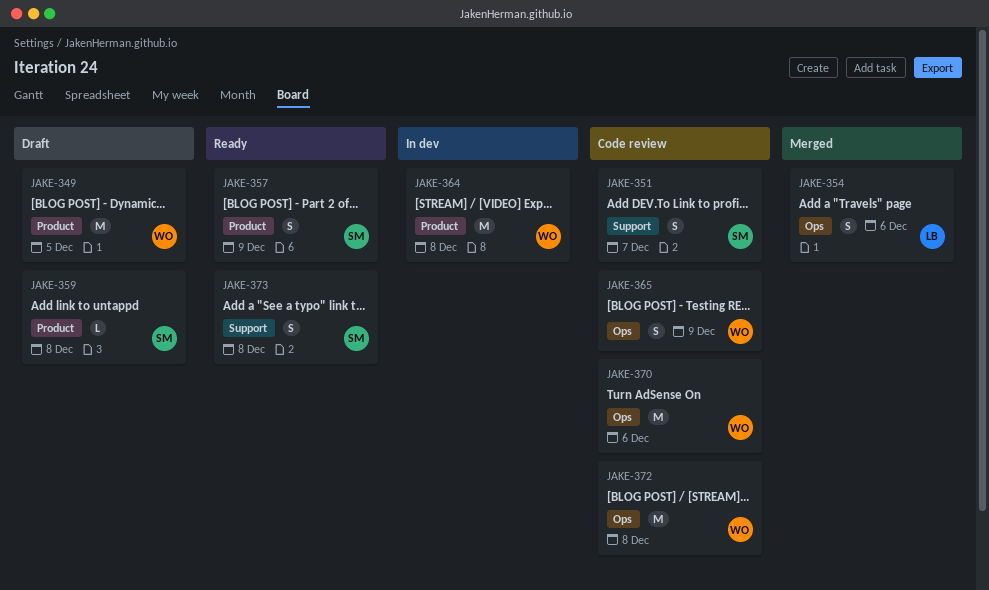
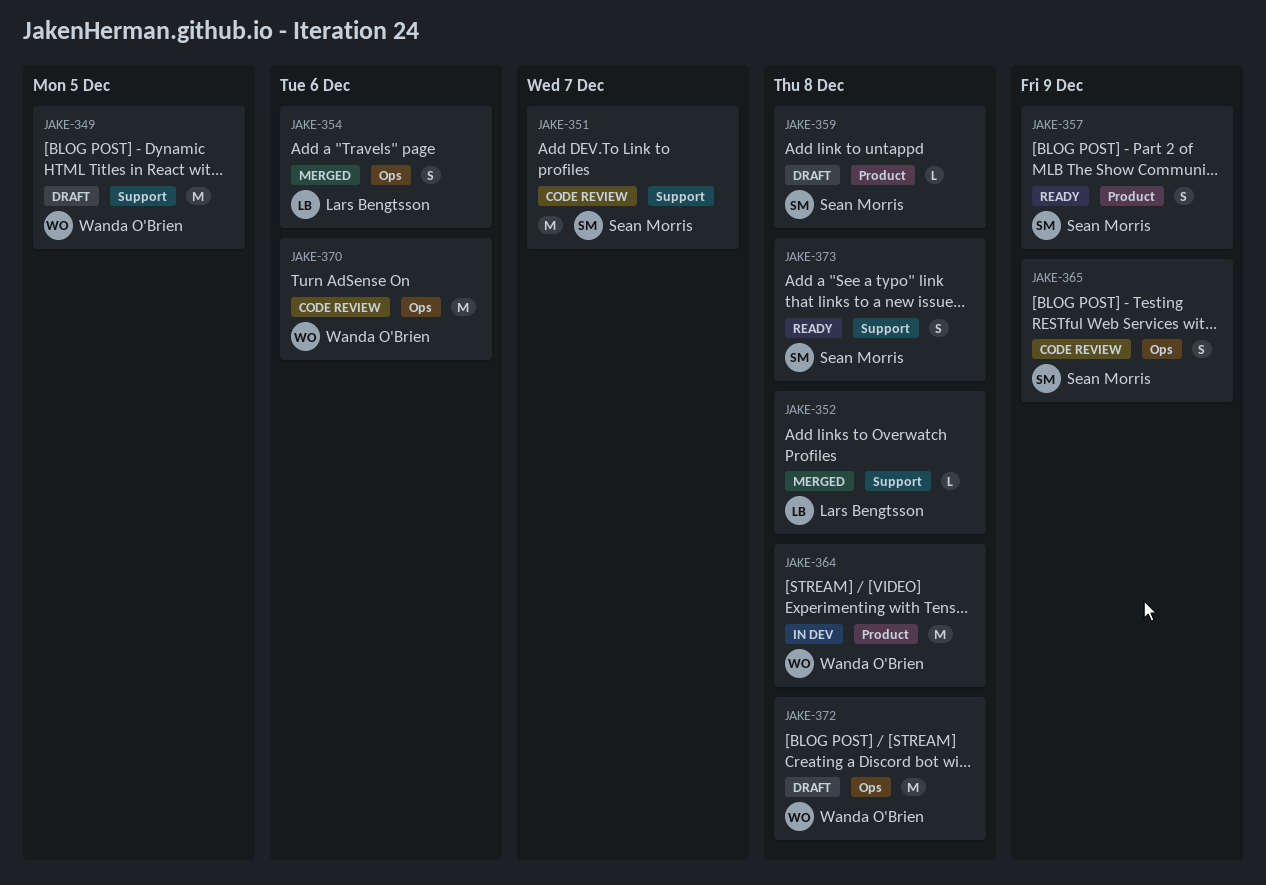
JAKE-349, label: Product -> Support
JAKE-351, estimate: S -> M
JAKE-352: none -> present
JAKE-365, owner: Wanda O'Brien -> Sean Morris
JAKE-372, status: Code review -> Draft

